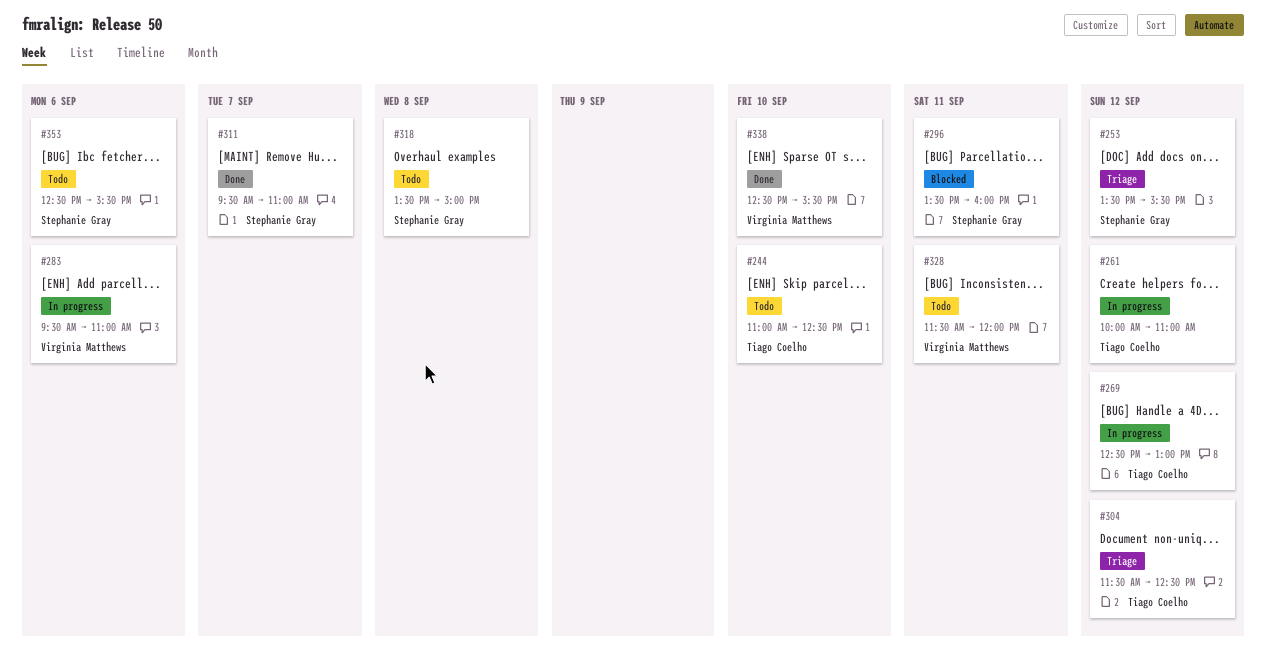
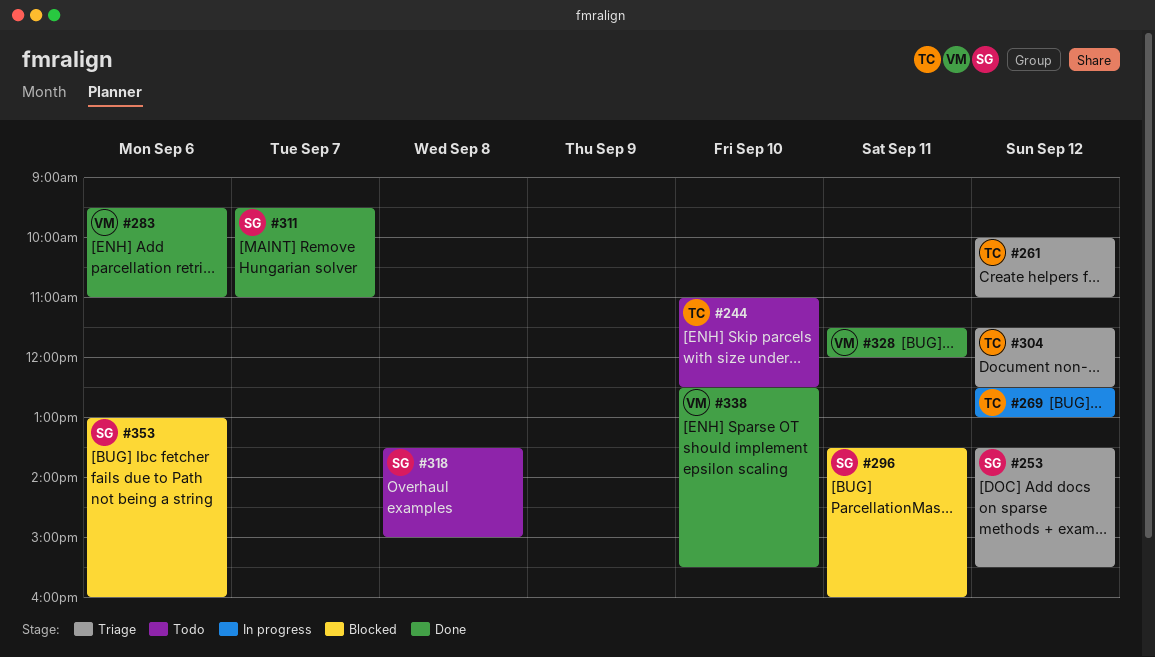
#261, status: In progress -> Triage
#283, status: In progress -> Done
#328, status: Todo -> Done
#353, status: Todo -> Blocked
#353, begins: 12:30 -> 13:00
#353, ends: 15:30 -> 16:00

